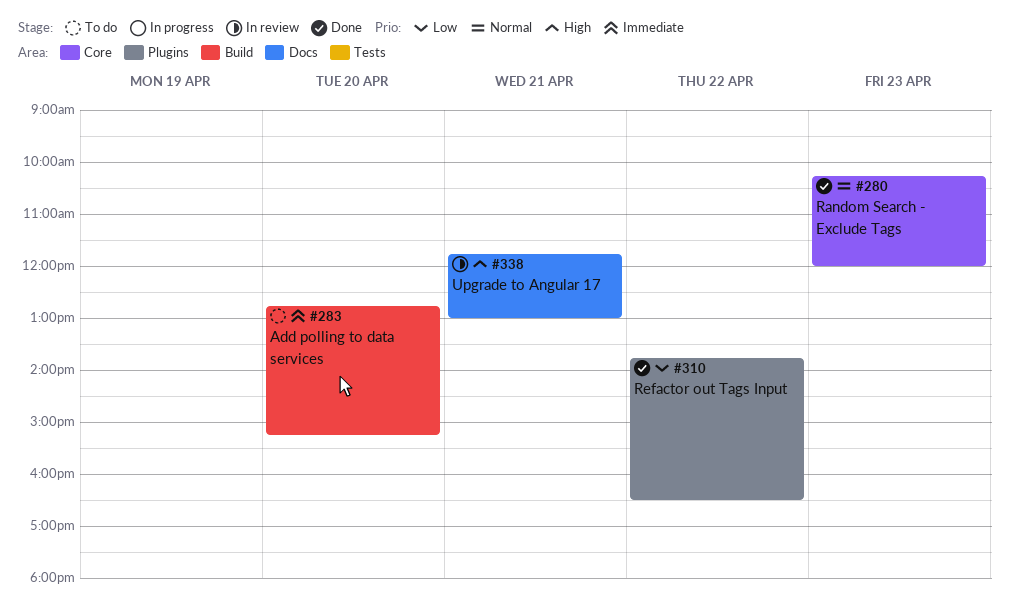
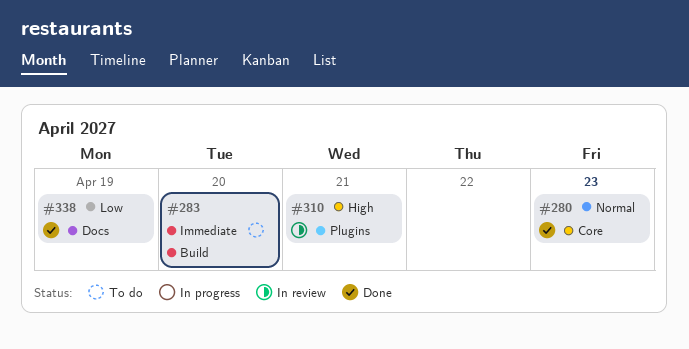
#310, status: Done -> In review
#310, priority: Low -> High
#310, day: Apr 22 -> Apr 21
#338, status: In review -> Done
#338, priority: High -> Low
#338, day: Apr 21 -> Apr 19

